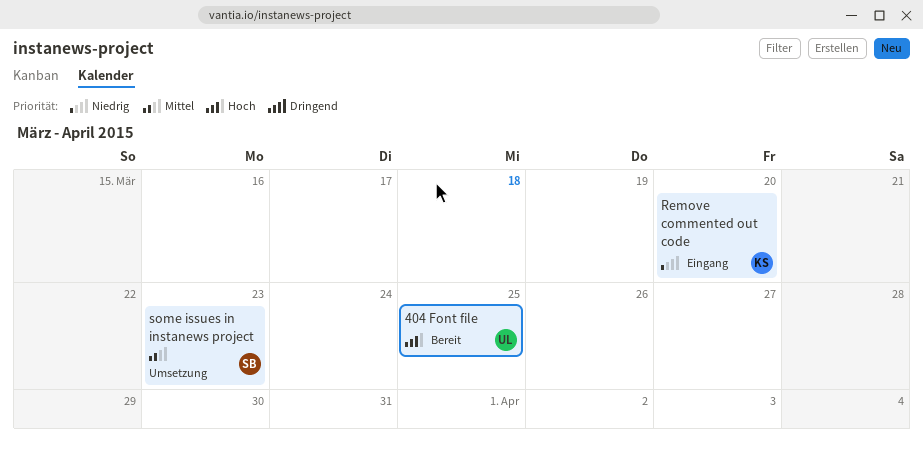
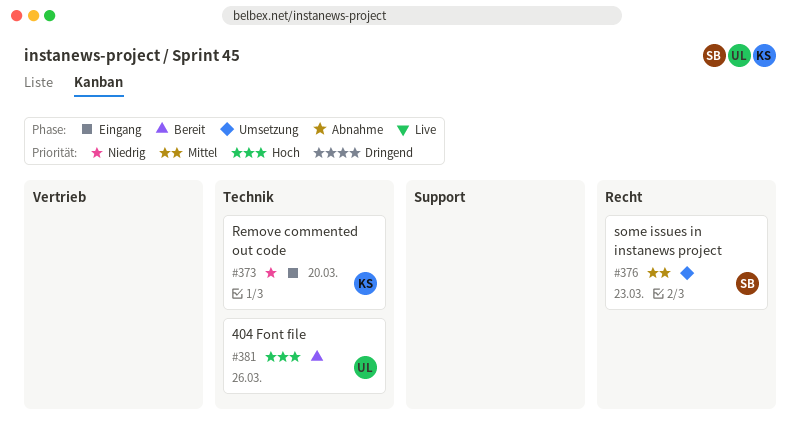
404 Font file, due: Mar 25 -> Mar 26

